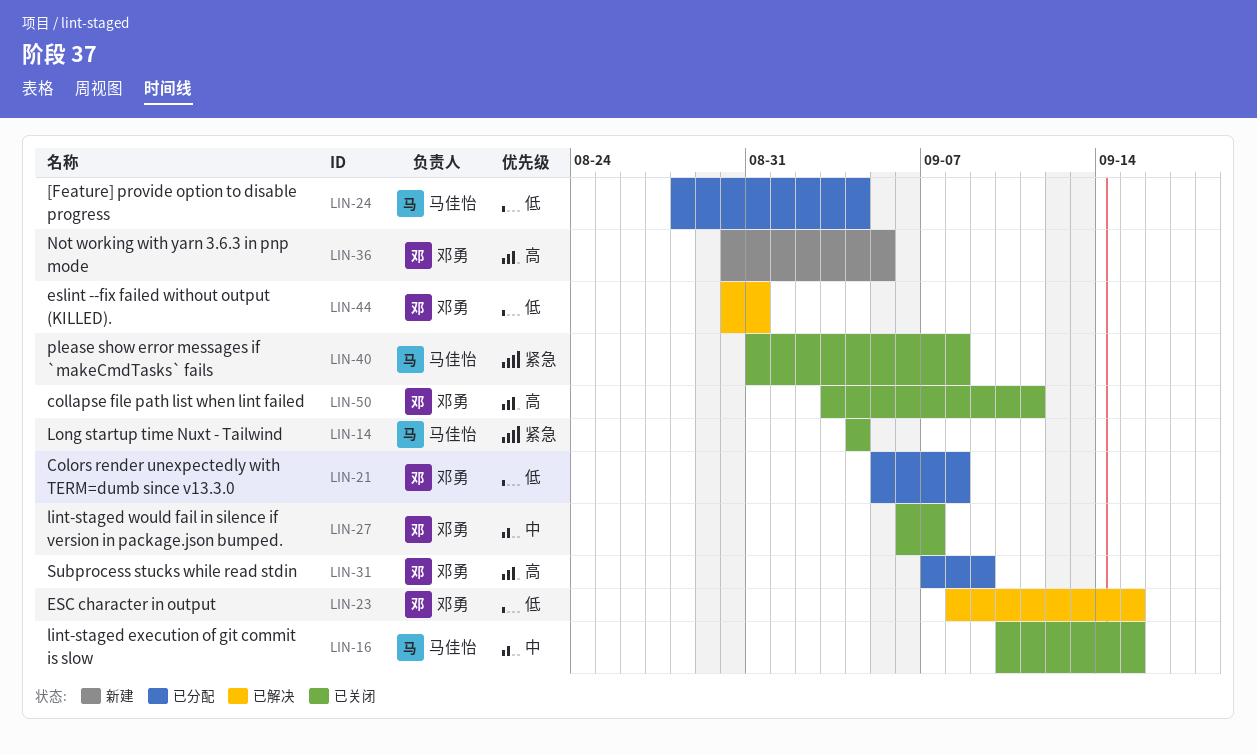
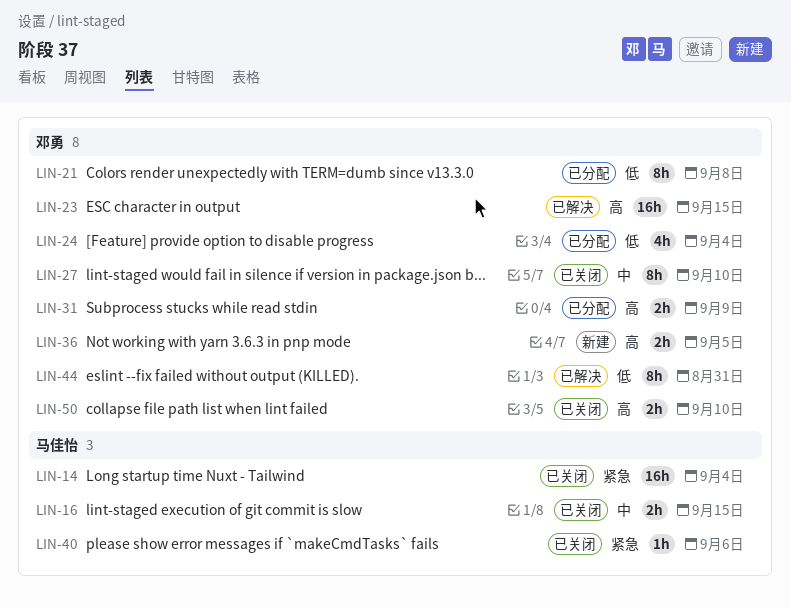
LIN-23, priority: 低 -> 高
LIN-24, owner: 马佳怡 -> 邓勇
LIN-27, due: Sep 7 -> Sep 10
LIN-40, due: Sep 8 -> Sep 6
LIN-50, due: Sep 11 -> Sep 10

